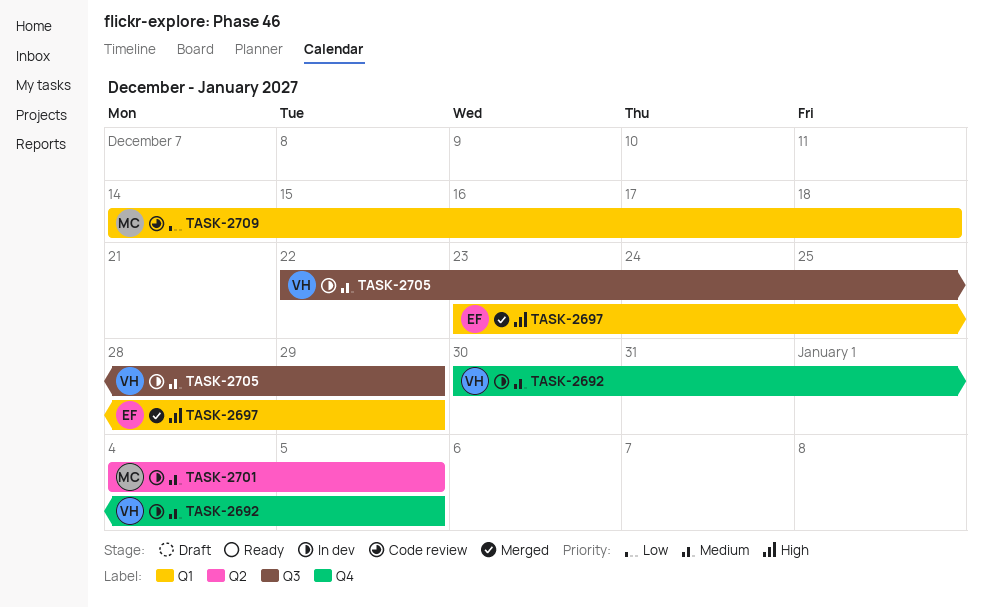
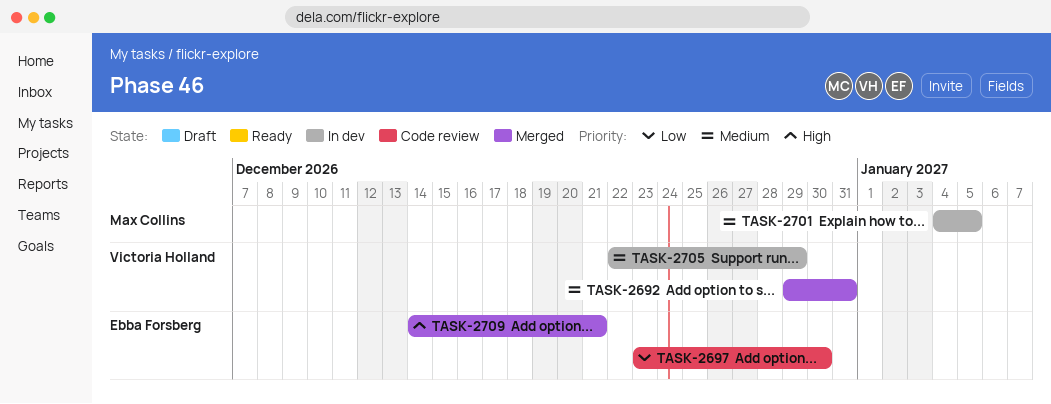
TASK-2692, status: In dev -> Merged
TASK-2692, start: Dec 30 -> Dec 29
TASK-2692, due: Jan 5 -> Dec 31
TASK-2697, status: Merged -> Code review
TASK-2697, priority: High -> Low
TASK-2697, due: Dec 29 -> Dec 30
TASK-2709, status: Code review -> Merged
TASK-2709, owner: Max Collins -> Ebba Forsberg
TASK-2709, priority: Low -> High
TASK-2709, due: Dec 18 -> Dec 21

